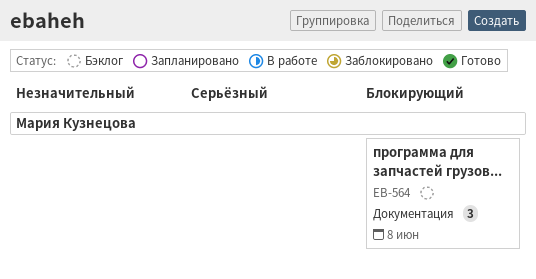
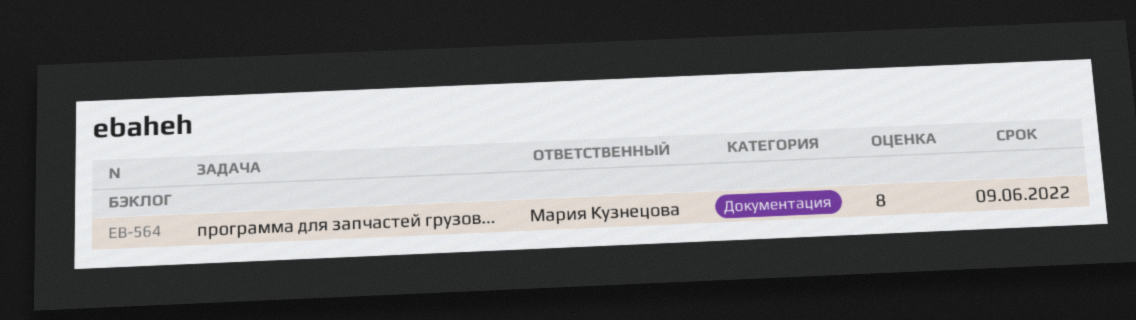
EB-564, estimate: 3 -> 8
EB-564, due: Jun 8 -> Jun 9

